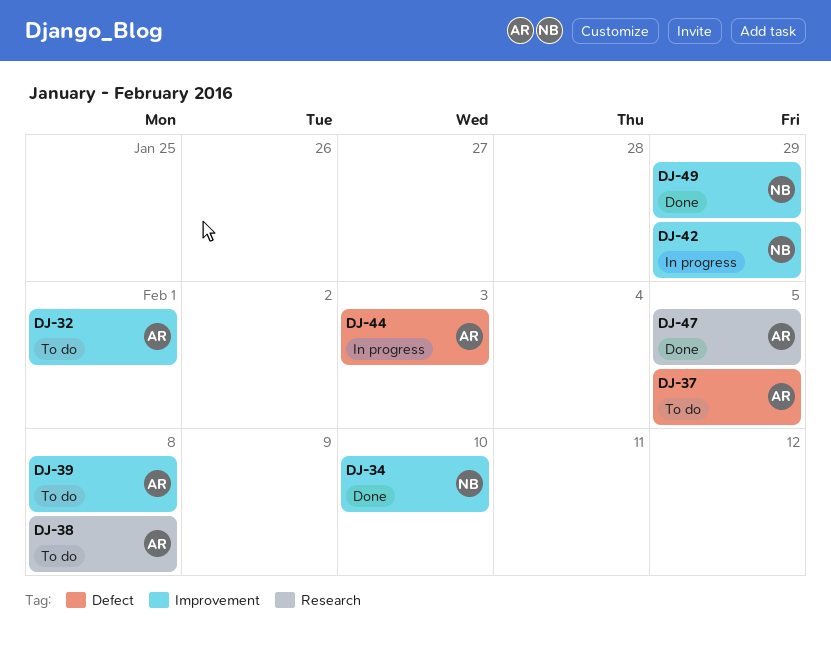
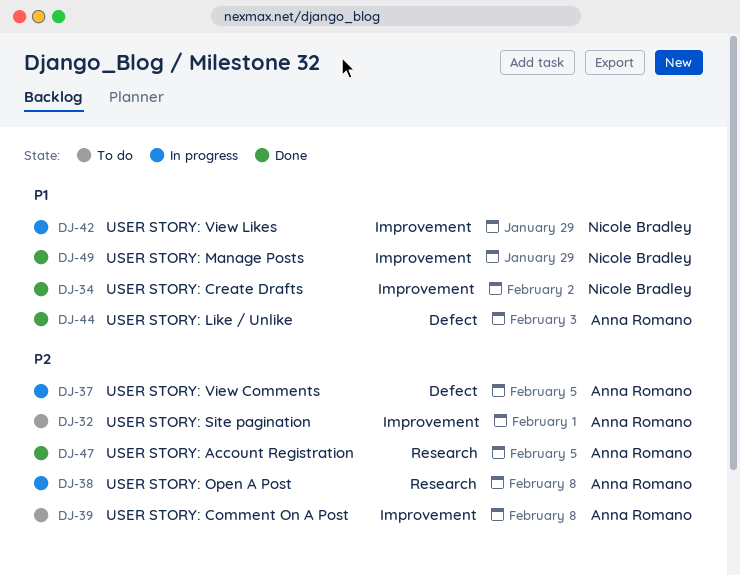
DJ-34, due: Feb 10 -> Feb 2
DJ-37, status: To do -> In progress
DJ-38, status: To do -> In progress
DJ-44, status: In progress -> Done

